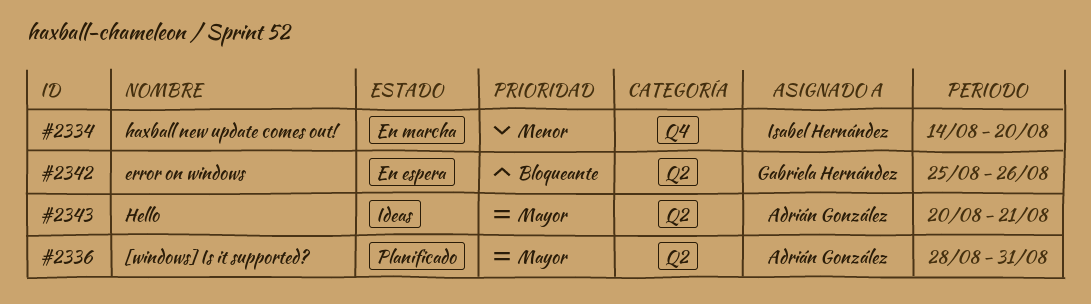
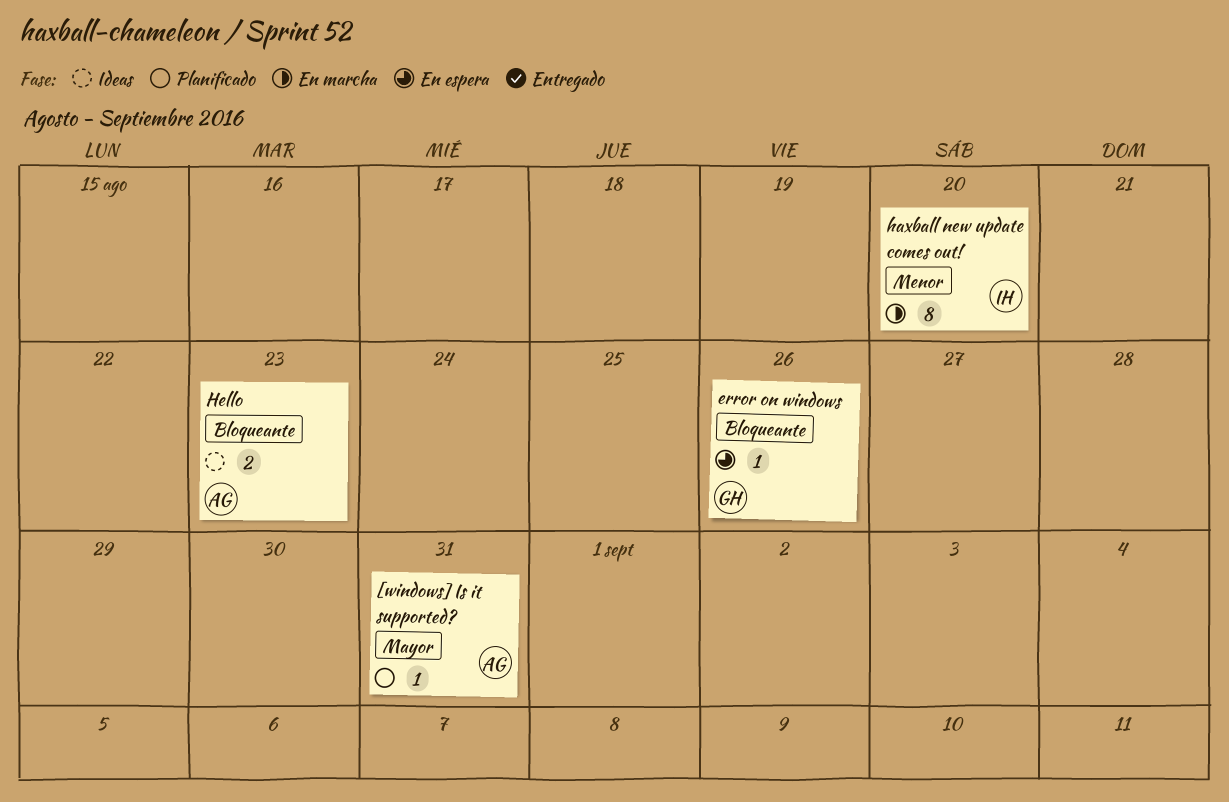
Hello, priority: Mayor -> Bloqueante
Hello, due: Aug 21 -> Aug 23

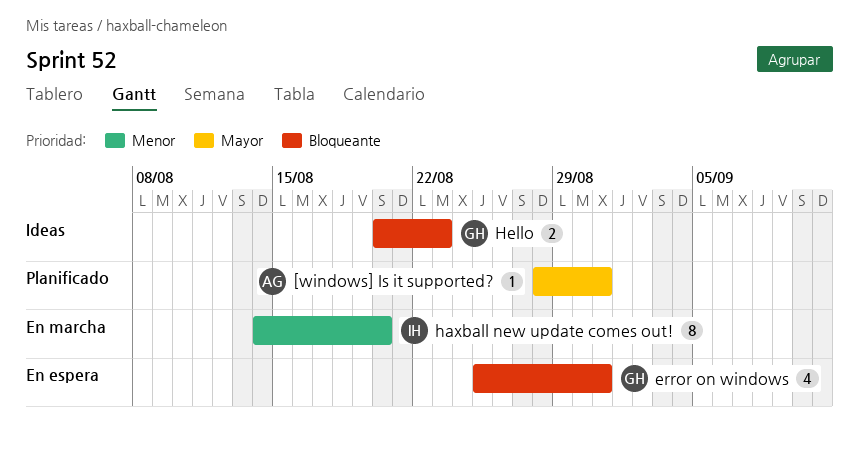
error on windows, estimate: 1 -> 4
error on windows, due: Aug 26 -> Aug 31
Hello, owner: AG -> GH

